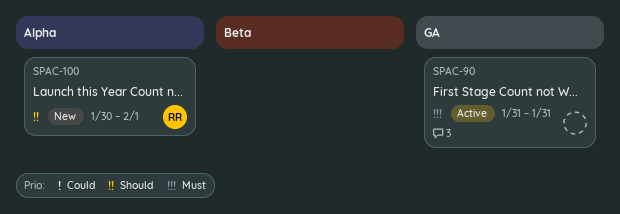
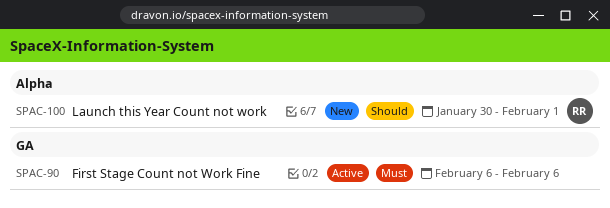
SPAC-90, start: Jan 31 -> Feb 6
SPAC-90, due: Jan 31 -> Feb 6

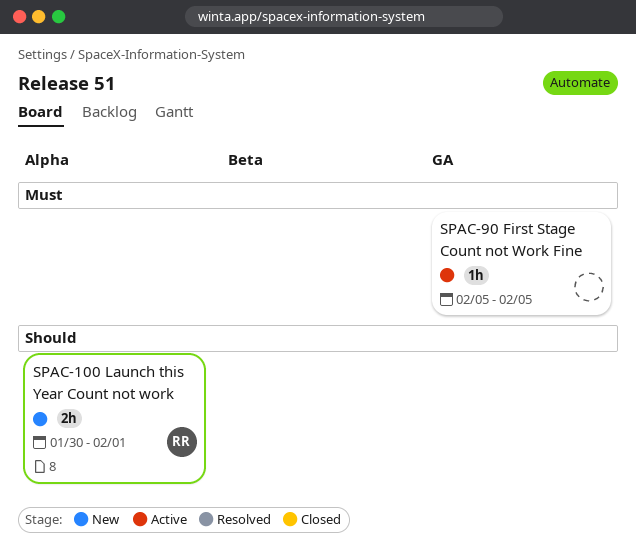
SPAC-90, start: Feb 6 -> Feb 5
SPAC-90, due: Feb 6 -> Feb 5

